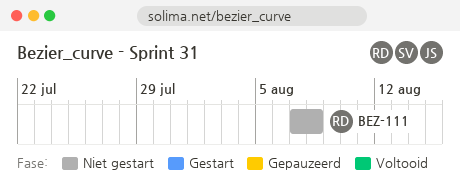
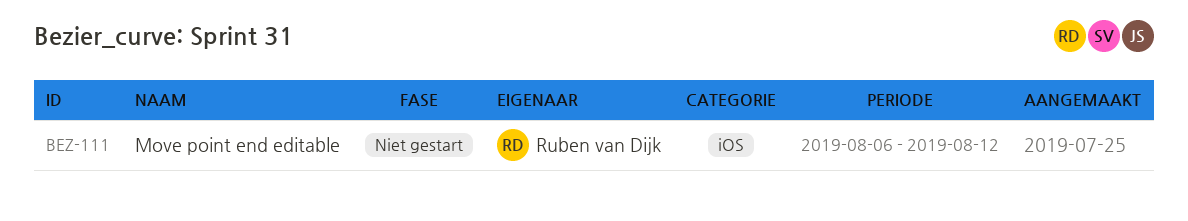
BEZ-111, start: Aug 7 -> Aug 6
BEZ-111, due: Aug 8 -> Aug 12

